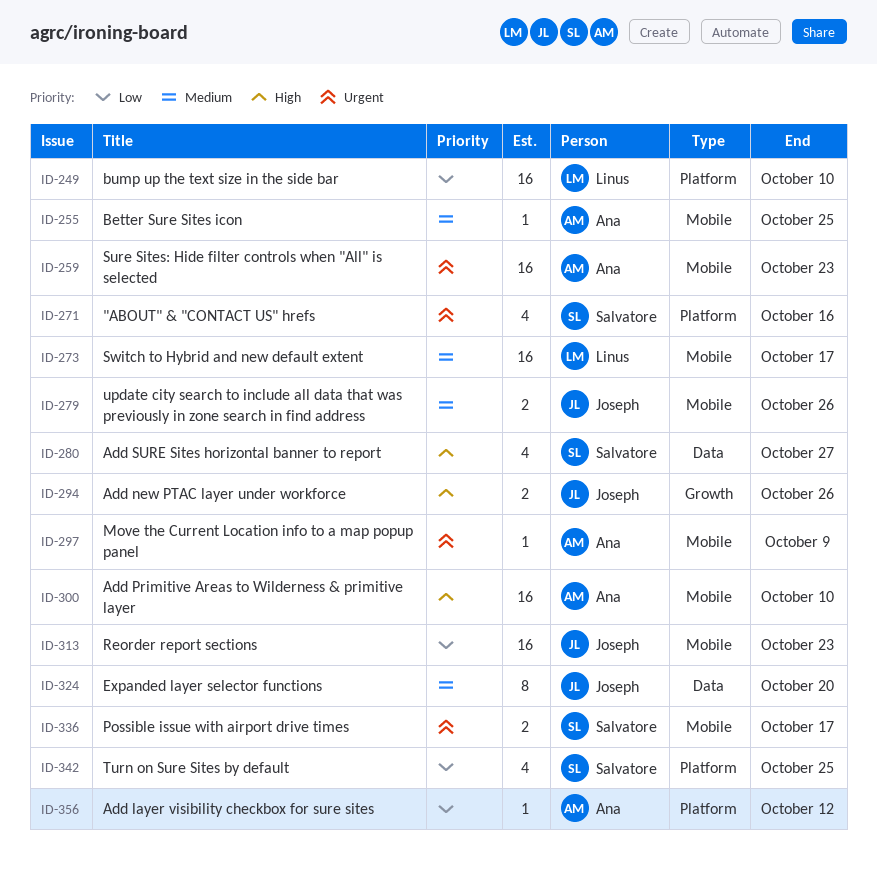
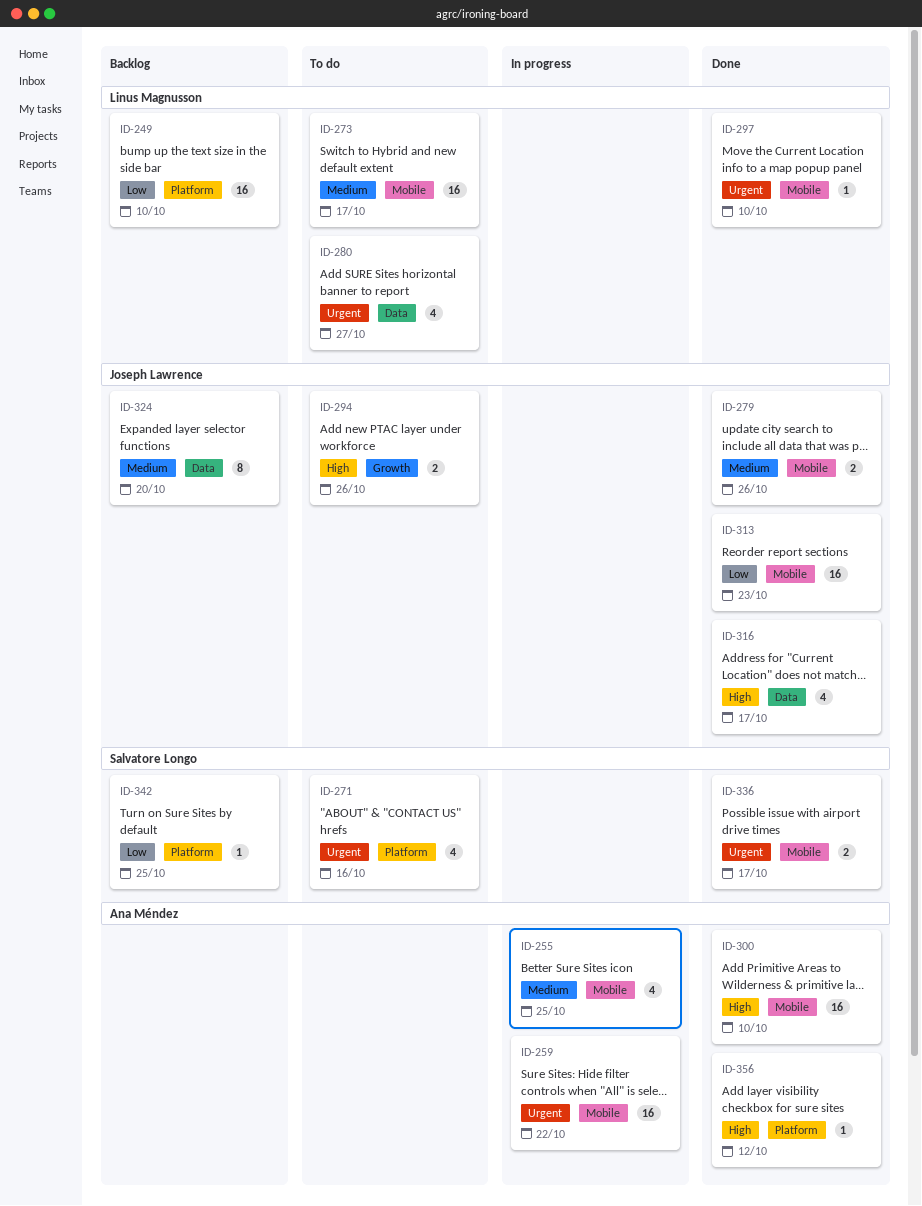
ID-255, estimate: 1 -> 4
ID-259, due: Oct 23 -> Oct 22
ID-280, owner: Salvatore Longo -> Linus Magnusson
ID-280, priority: High -> Urgent
ID-297, owner: Ana Méndez -> Linus Magnusson
ID-297, due: Oct 9 -> Oct 10
ID-316: none -> present
ID-342, estimate: 4 -> 1
ID-356, priority: Low -> High

